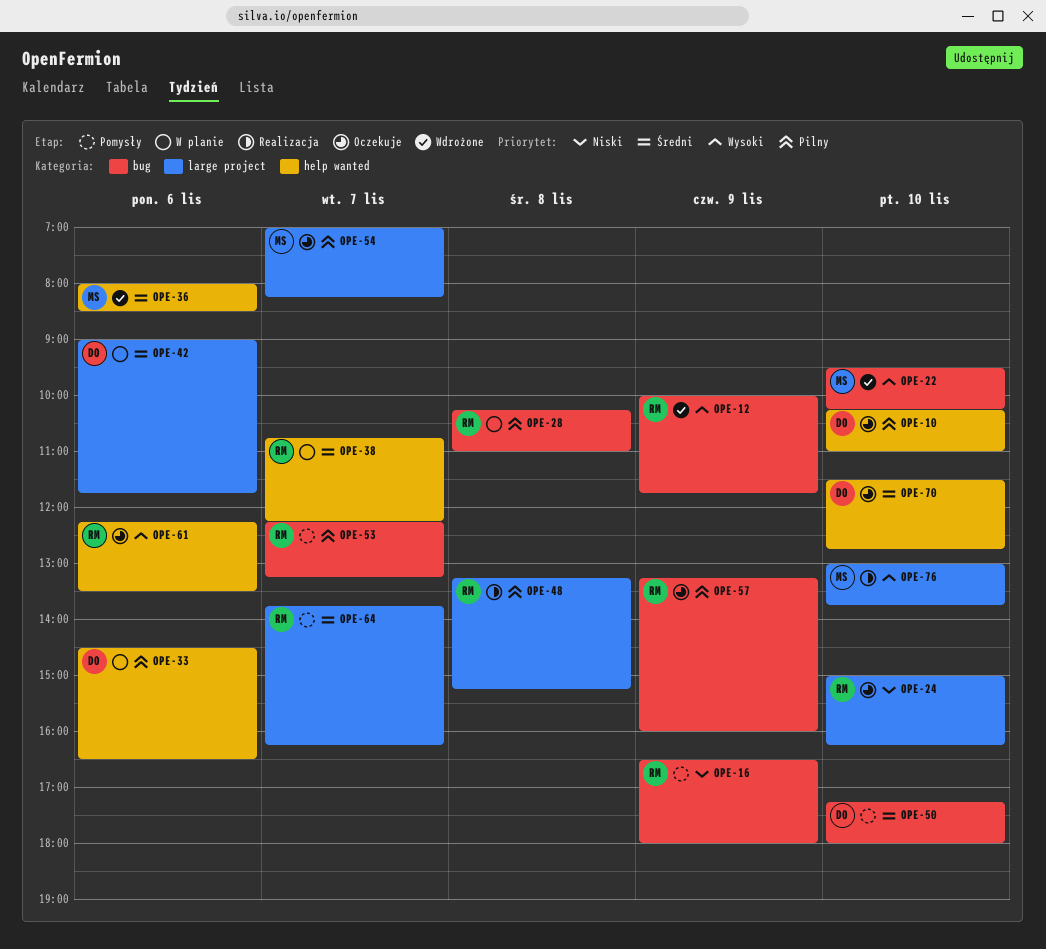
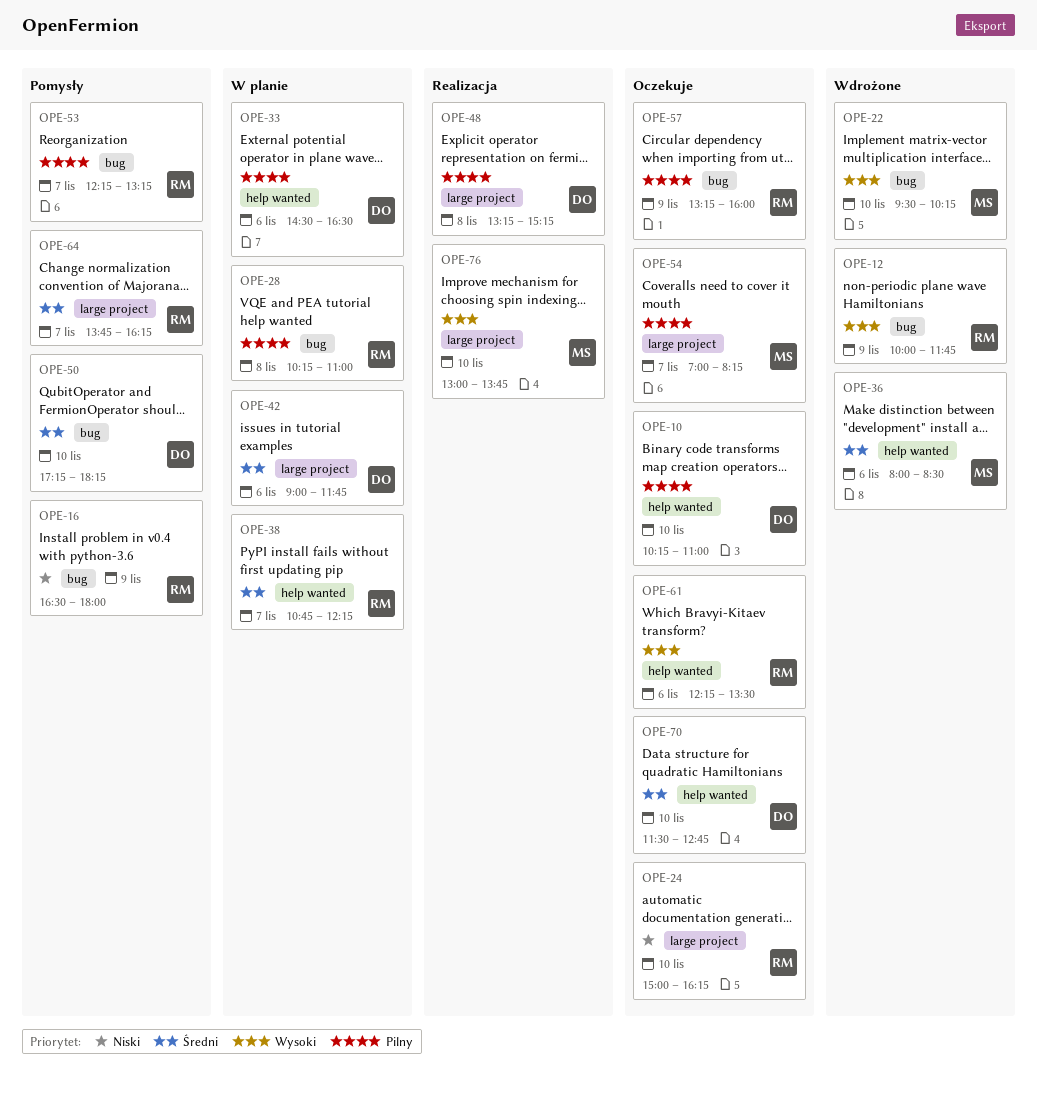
OPE-48, owner: RM -> DO
OPE-50, ends: 18:00 -> 18:15

